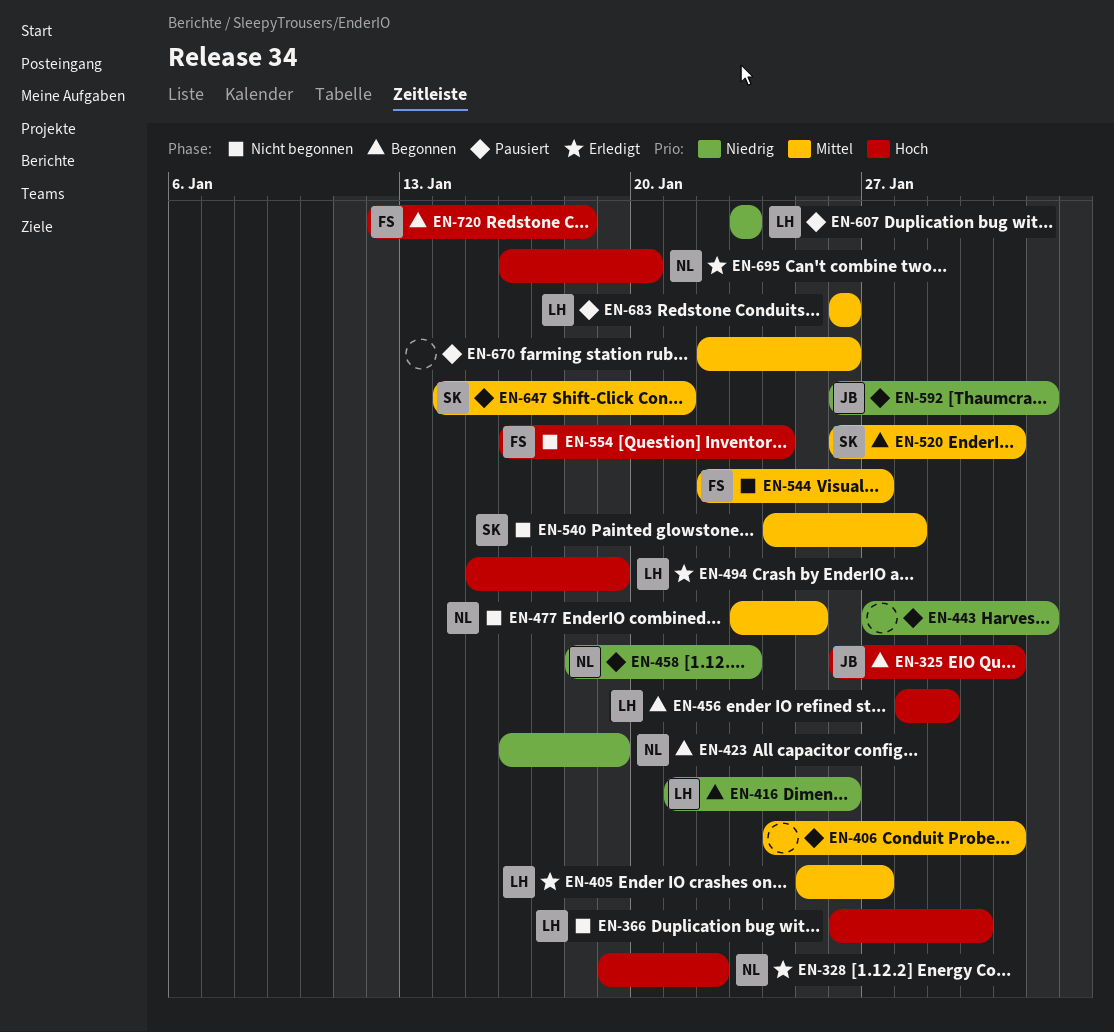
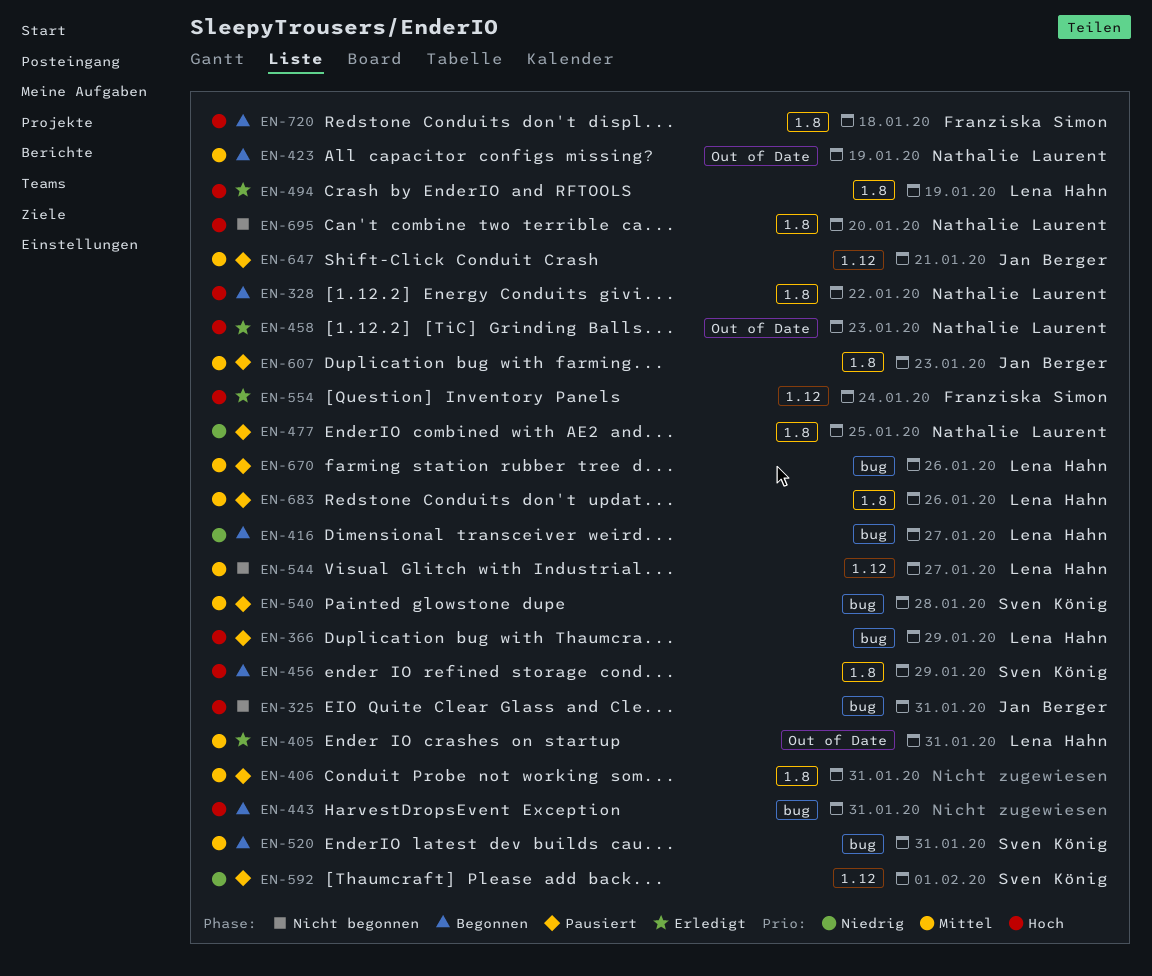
EN-325, status: Begonnen -> Nicht begonnen
EN-328, status: Erledigt -> Begonnen
EN-366, status: Nicht begonnen -> Pausiert
EN-366, due: Jan 30 -> Jan 29
EN-405, due: Jan 27 -> Jan 31
EN-416, due: Jan 26 -> Jan 27
EN-423, priority: Niedrig -> Mittel
EN-443, status: Pausiert -> Begonnen
EN-443, priority: Niedrig -> Hoch
EN-443, due: Feb 1 -> Jan 31
EN-456, owner: Lena Hahn -> Sven König
EN-458, status: Pausiert -> Erledigt
EN-458, priority: Niedrig -> Hoch
EN-477, status: Nicht begonnen -> Pausiert
EN-477, priority: Mittel -> Niedrig
EN-540, status: Nicht begonnen -> Pausiert
EN-544, owner: Franziska Simon -> Lena Hahn
EN-554, status: Nicht begonnen -> Erledigt
EN-592, owner: Jan Berger -> Sven König
EN-607, owner: Lena Hahn -> Jan Berger
EN-607, priority: Niedrig -> Mittel
EN-647, owner: Sven König -> Jan Berger
EN-670, owner: none -> Lena Hahn
EN-695, status: Erledigt -> Nicht begonnen

